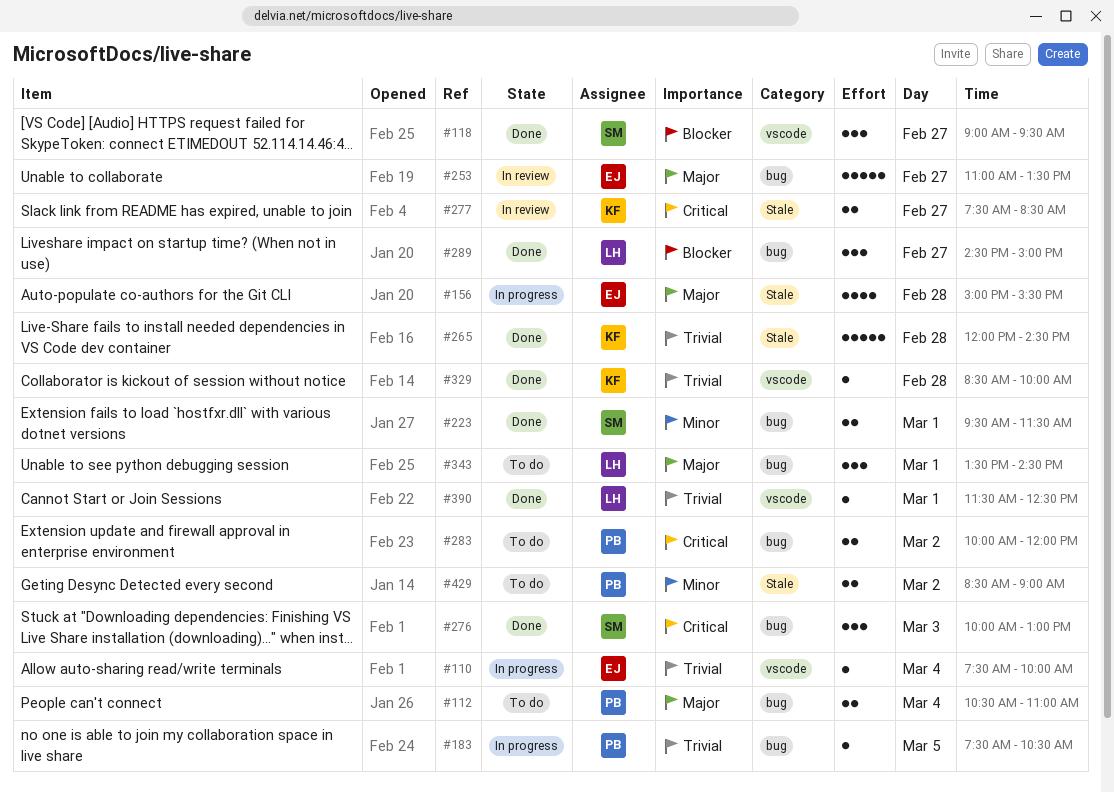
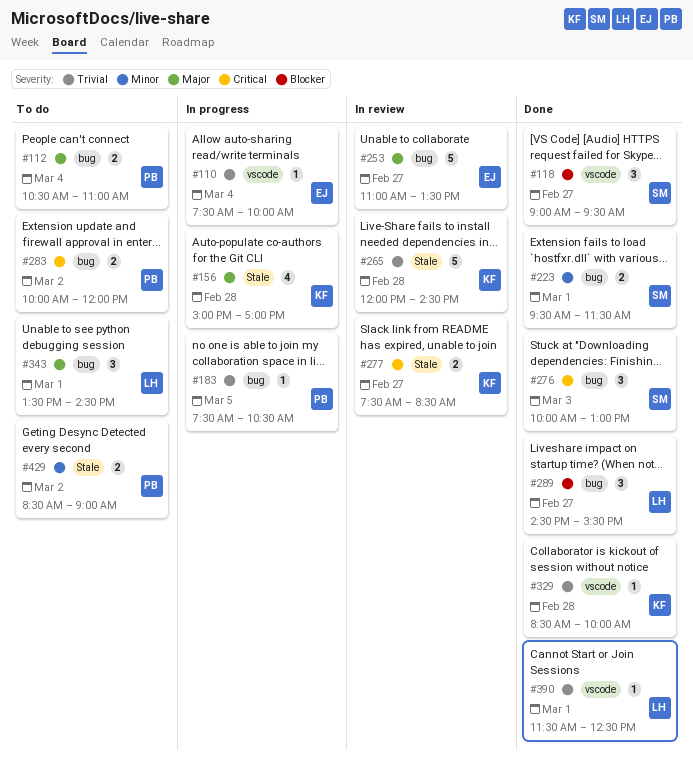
#156, owner: EJ -> KF
#156, ends: 15:30 -> 17:00
#265, status: Done -> In review
#289, ends: 15:00 -> 15:30

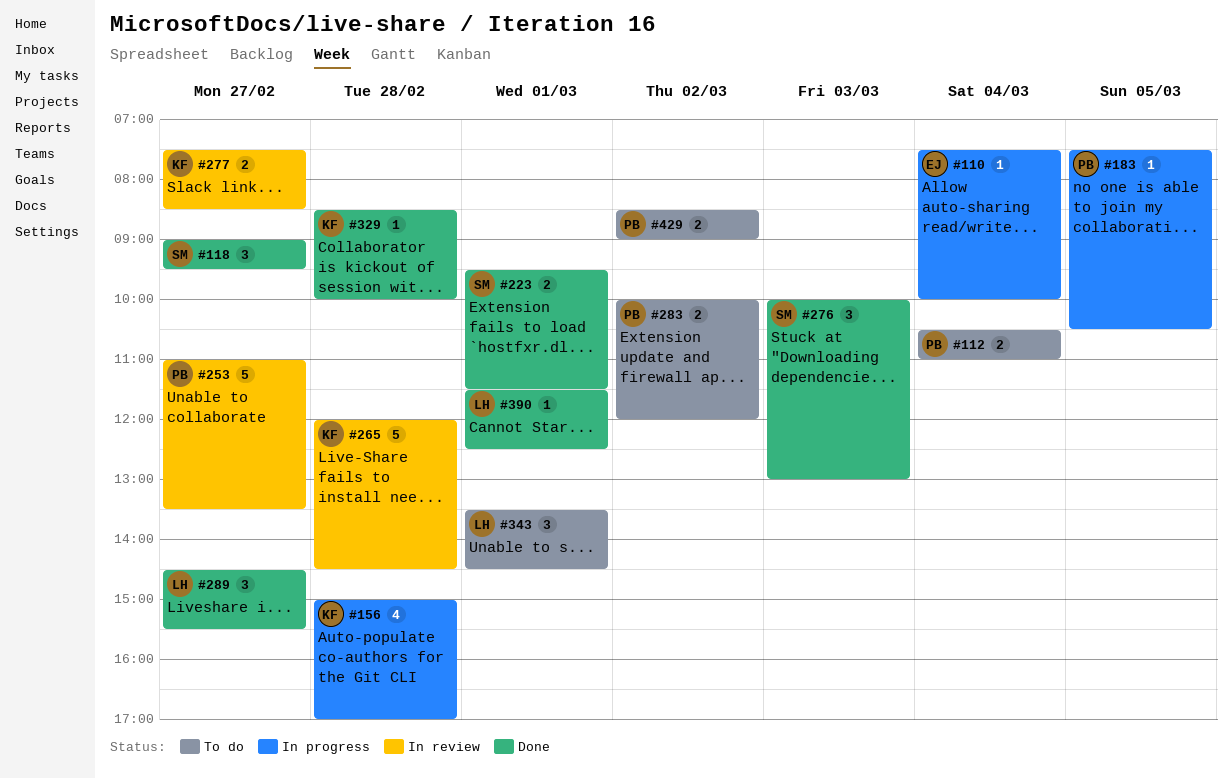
#253, owner: EJ -> PB

